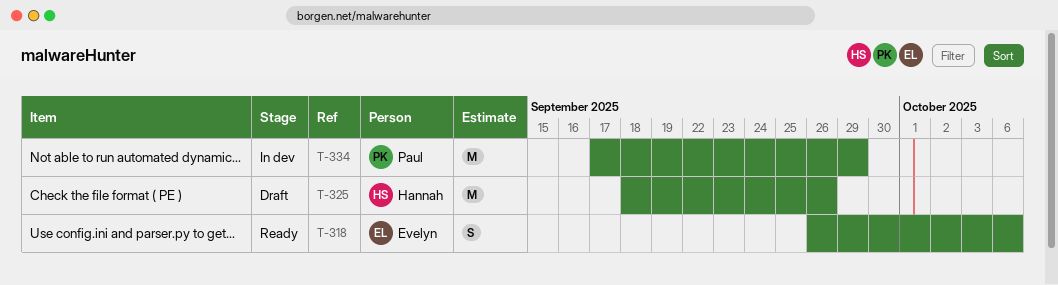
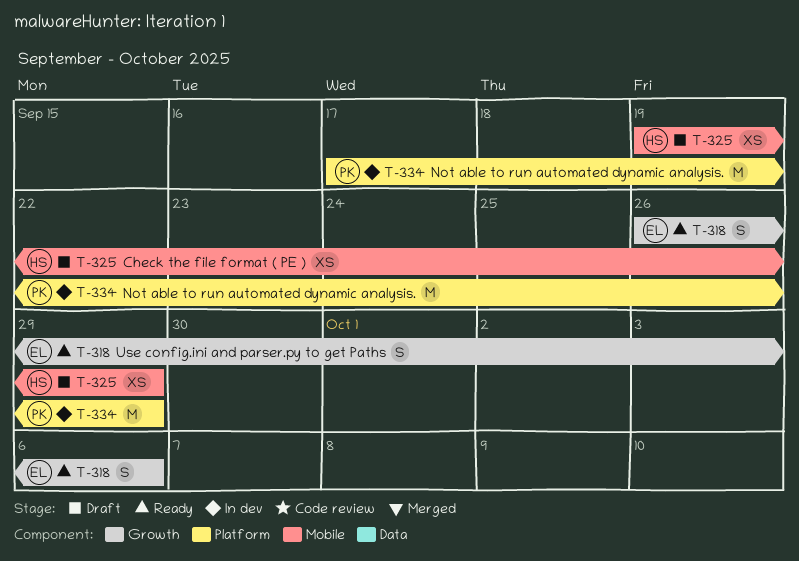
T-325, estimate: M -> XS
T-325, start: Sep 18 -> Sep 19
T-325, due: Sep 26 -> Sep 29

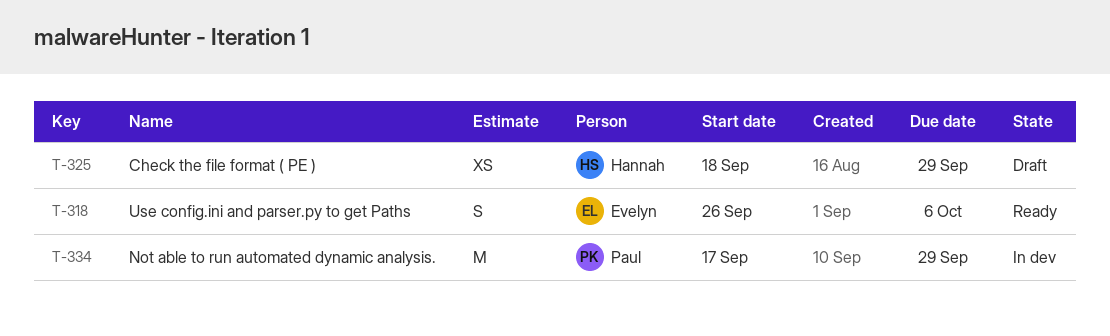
T-325, start: Sep 19 -> Sep 18

